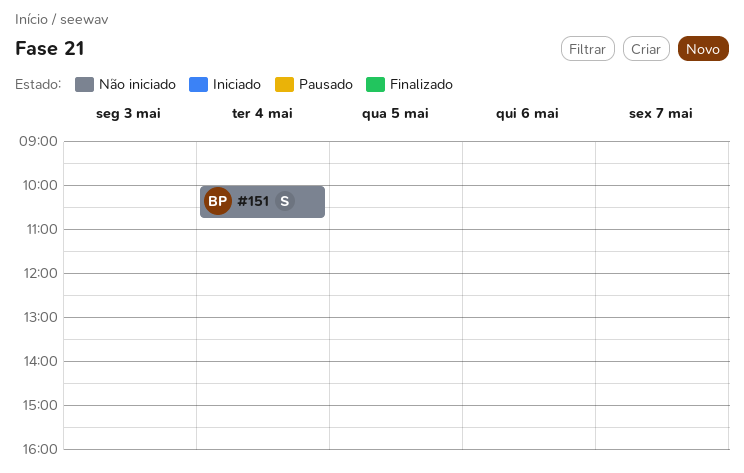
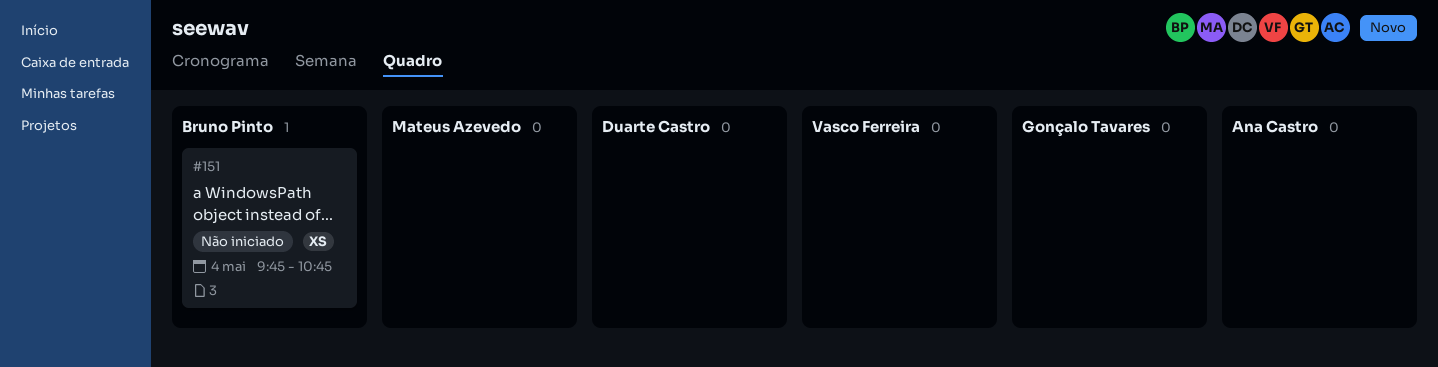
#151, estimate: S -> XS
#151, begins: 10:00 -> 09:45

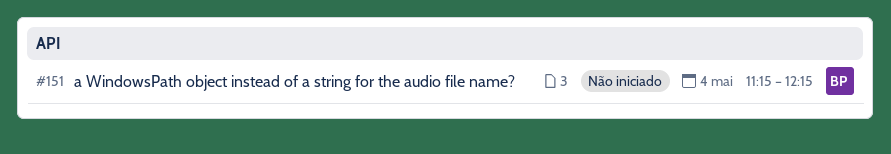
#151, begins: 09:45 -> 11:15
#151, ends: 10:45 -> 12:15

